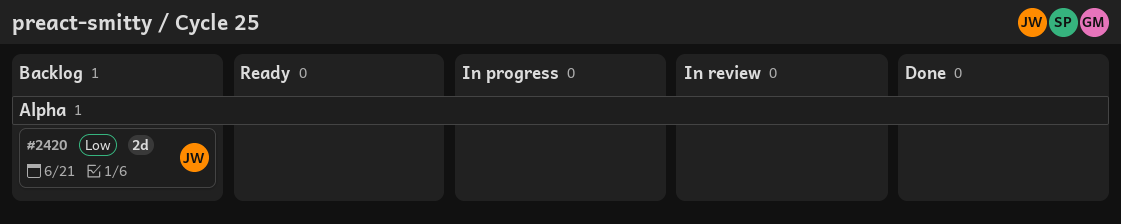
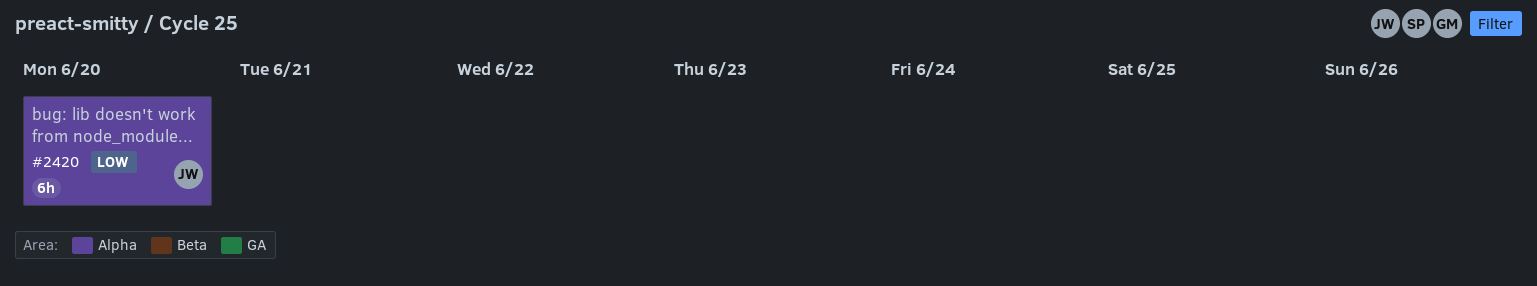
#2420, estimate: 2d -> 6h
#2420, due: Jun 21 -> Jun 20

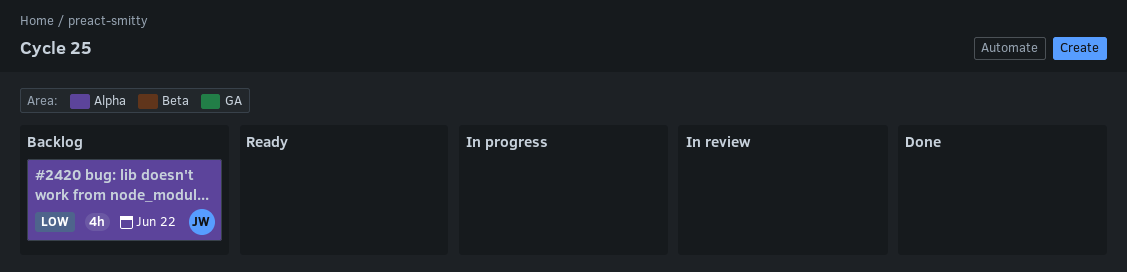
#2420, estimate: 6h -> 4h
#2420, due: Jun 20 -> Jun 22

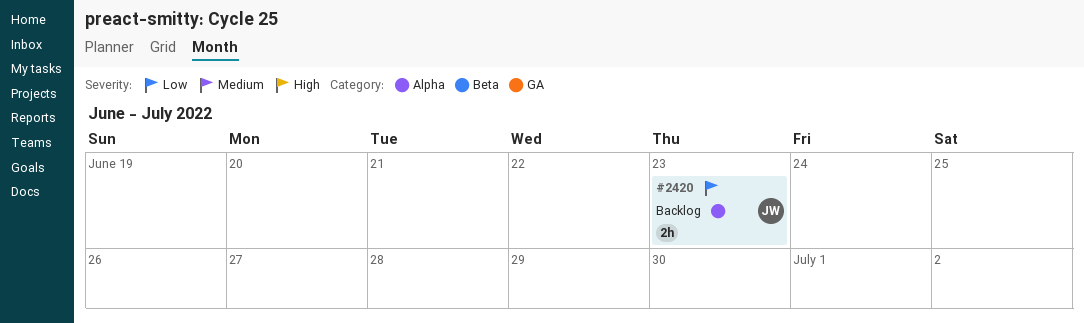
#2420, estimate: 4h -> 2h
#2420, due: Jun 22 -> Jun 23

